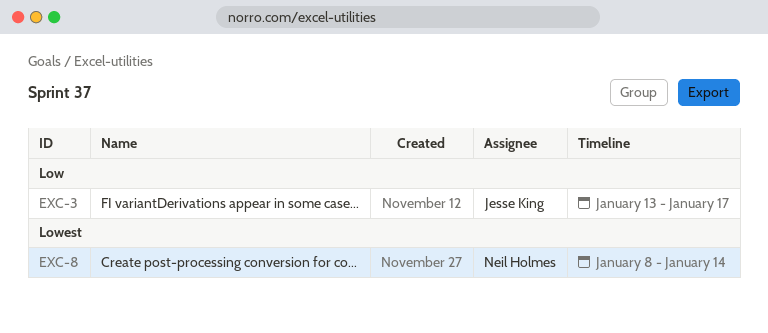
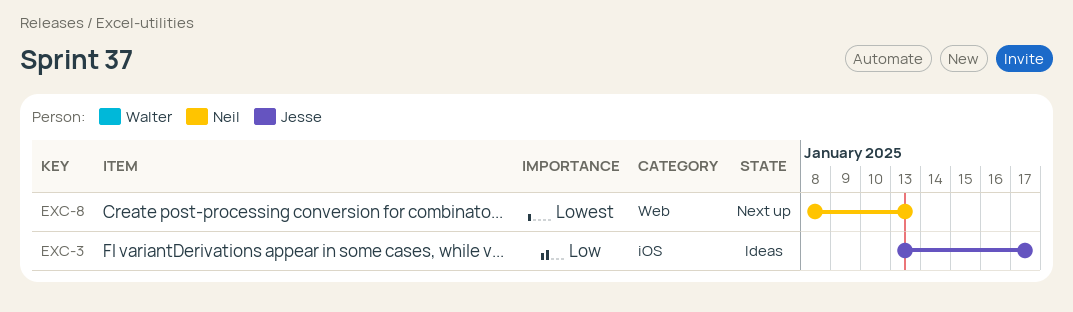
EXC-8, due: Jan 14 -> Jan 13

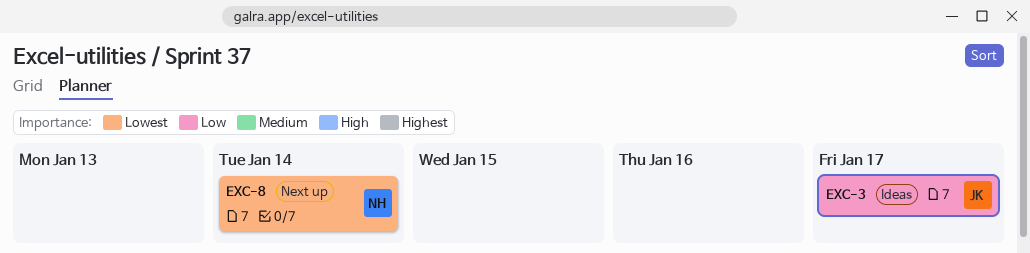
EXC-8, due: Jan 13 -> Jan 14

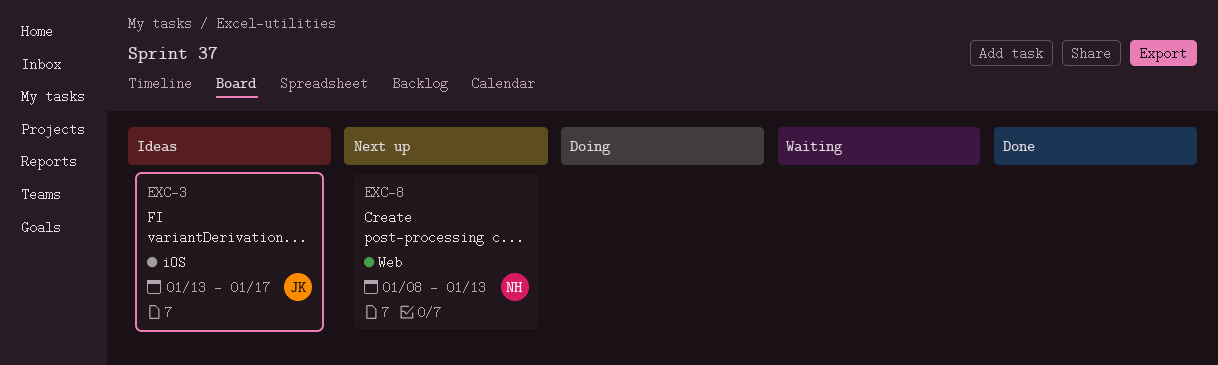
EXC-8, due: Jan 14 -> Jan 13

